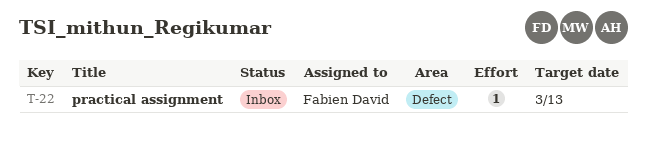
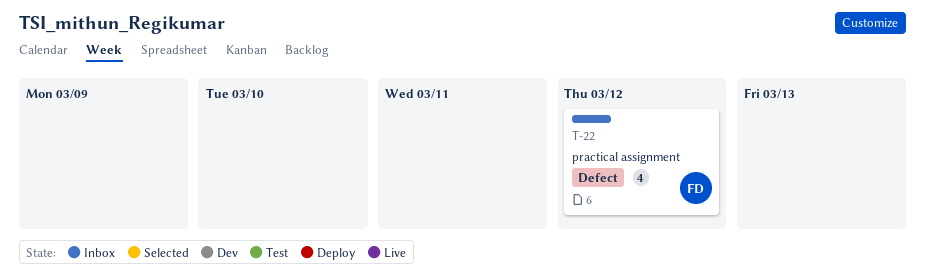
T-22, estimate: 1 -> 4
T-22, due: Mar 13 -> Mar 12

